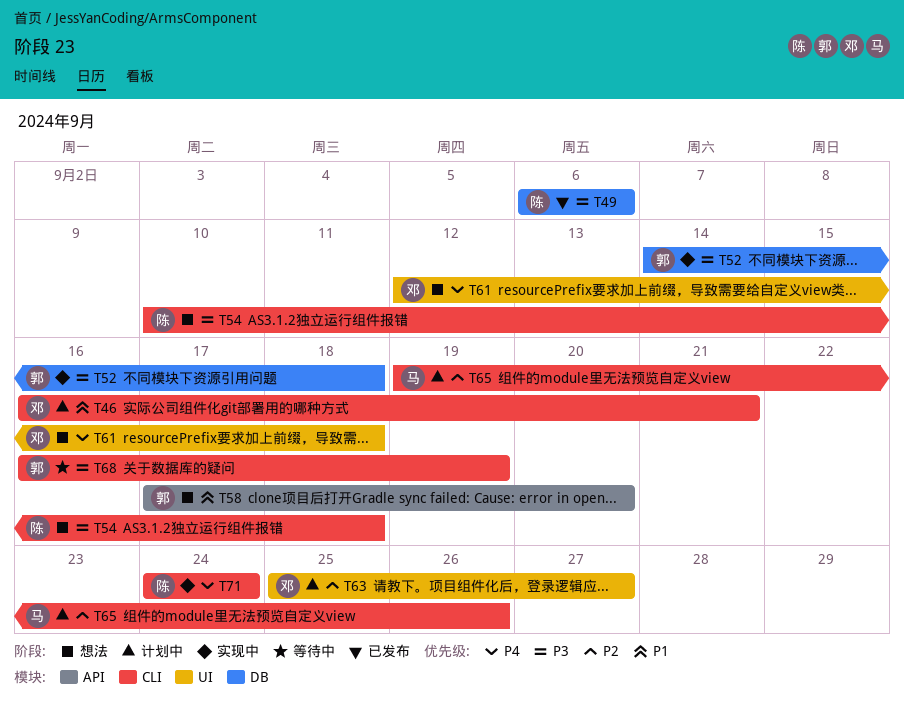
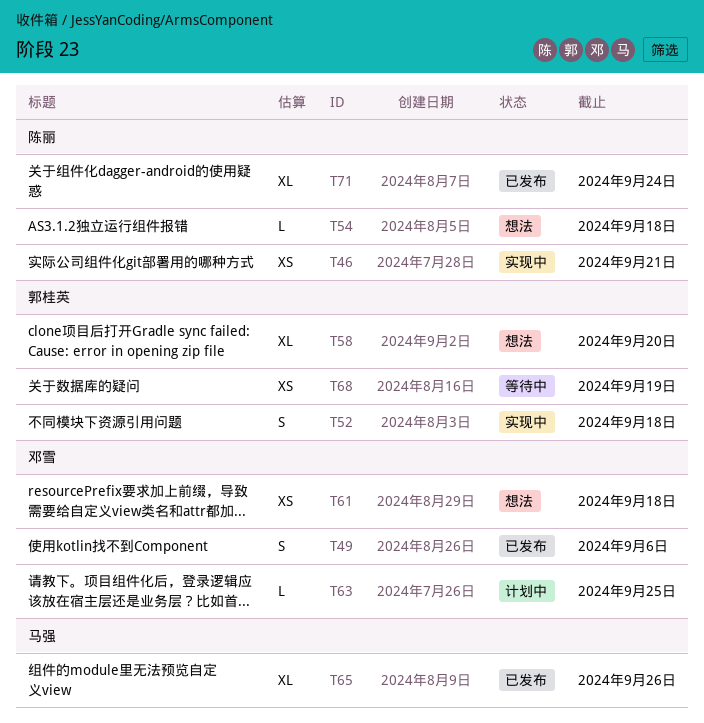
T46, status: 计划中 -> 实现中
T46, owner: 邓雪 -> 陈丽
T49, owner: 陈丽 -> 邓雪
T63, due: Sep 27 -> Sep 25
T65, status: 计划中 -> 已发布
T71, status: 实现中 -> 已发布

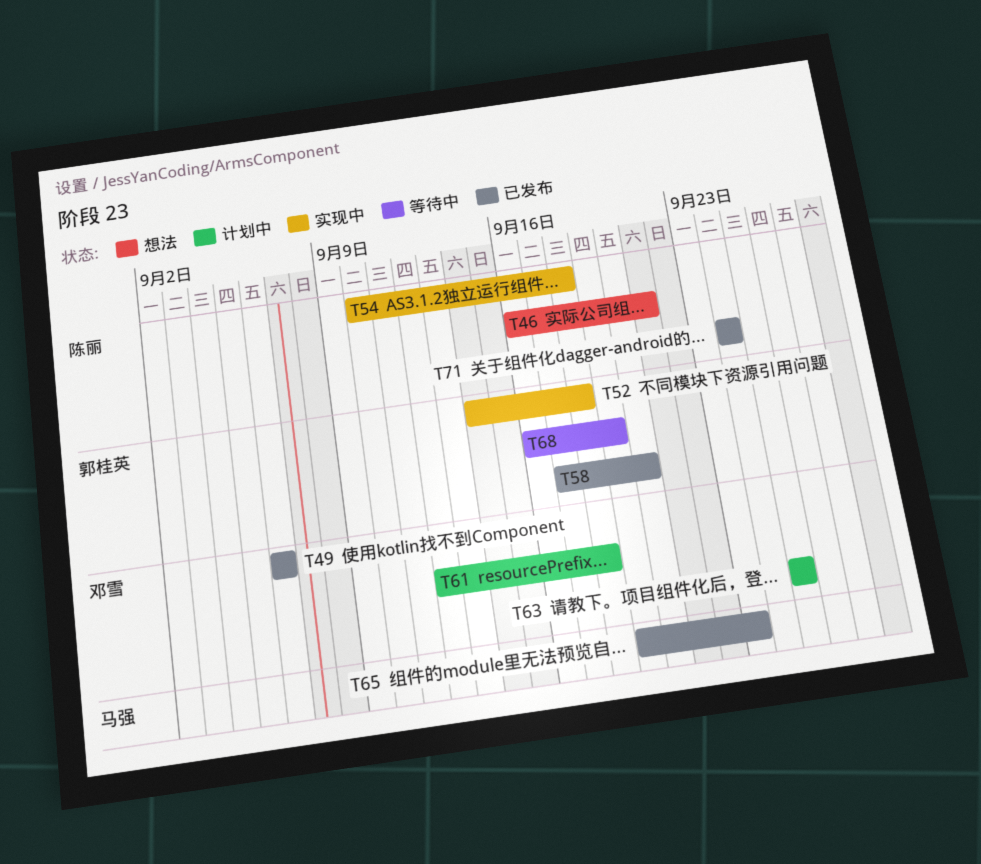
T46, status: 实现中 -> 想法
T54, status: 想法 -> 实现中
T58, status: 想法 -> 已发布
T61, status: 想法 -> 计划中
T65, due: Sep 26 -> Sep 23

